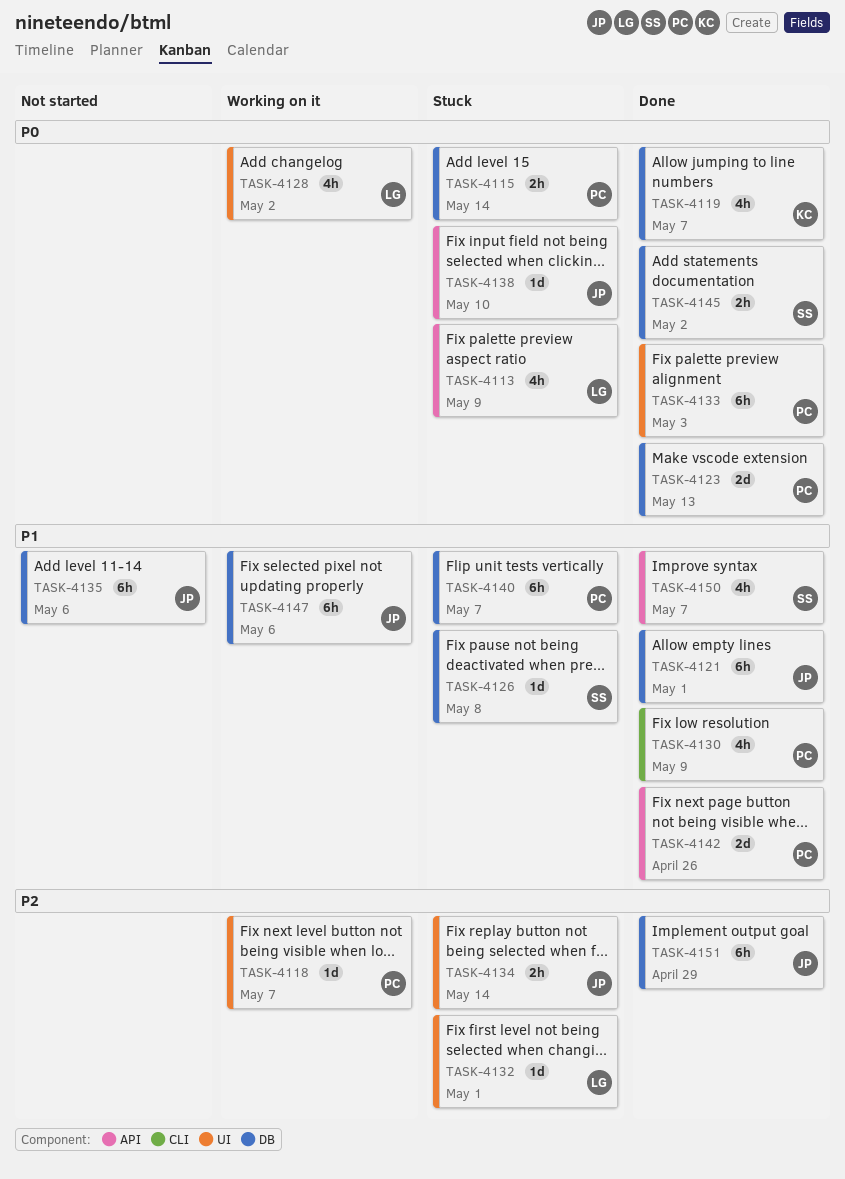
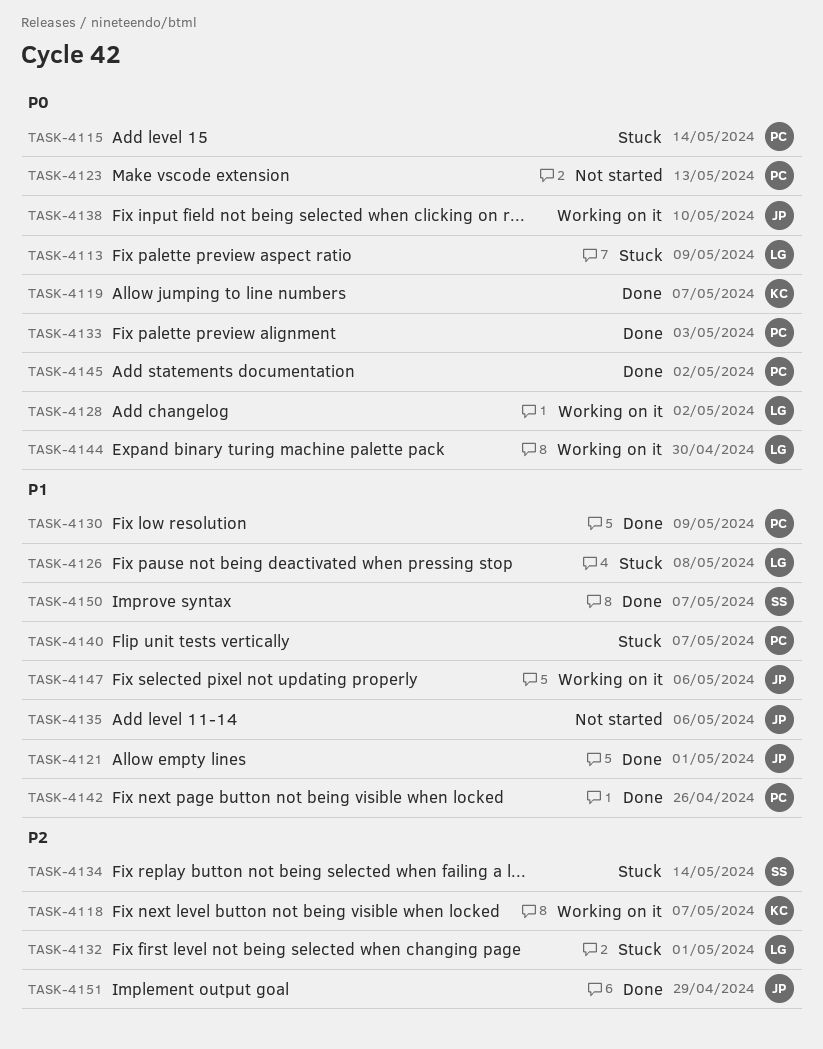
TASK-4118, owner: PC -> KC
TASK-4123, status: Done -> Not started
TASK-4126, owner: SS -> LG
TASK-4134, owner: JP -> SS
TASK-4138, status: Stuck -> Working on it
TASK-4144: none -> present
TASK-4145, owner: SS -> PC

